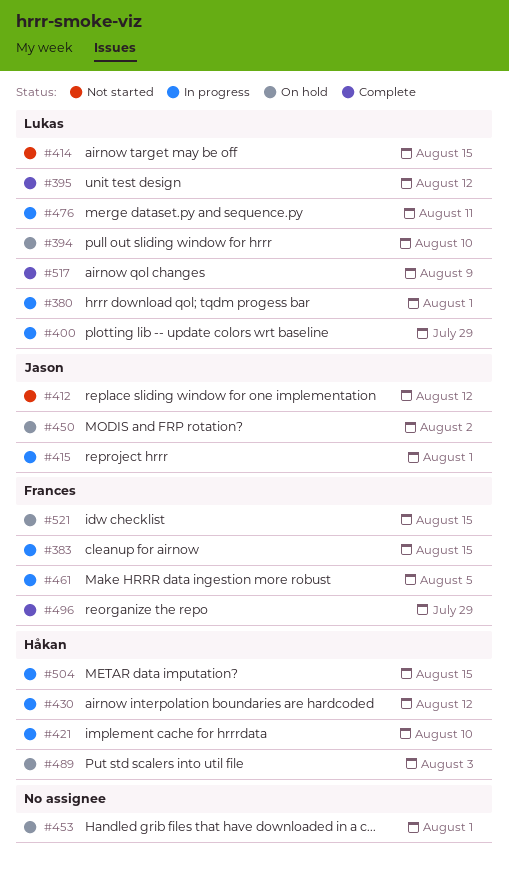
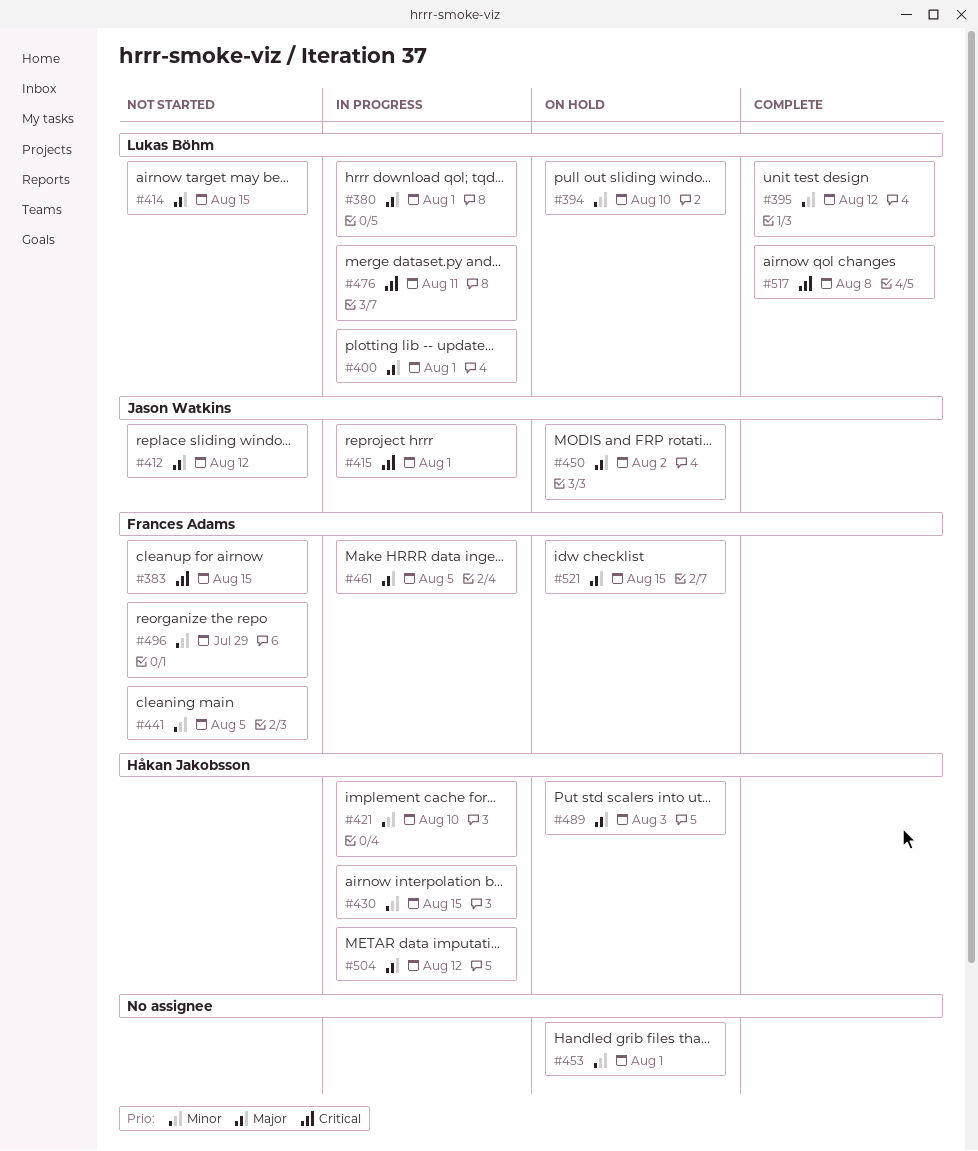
#383, status: In progress -> Not started
#400, due: Jul 29 -> Aug 1
#430, due: Aug 12 -> Aug 15
#441: none -> present
#496, status: Complete -> Not started
#504, due: Aug 15 -> Aug 12
#517, due: Aug 9 -> Aug 8

